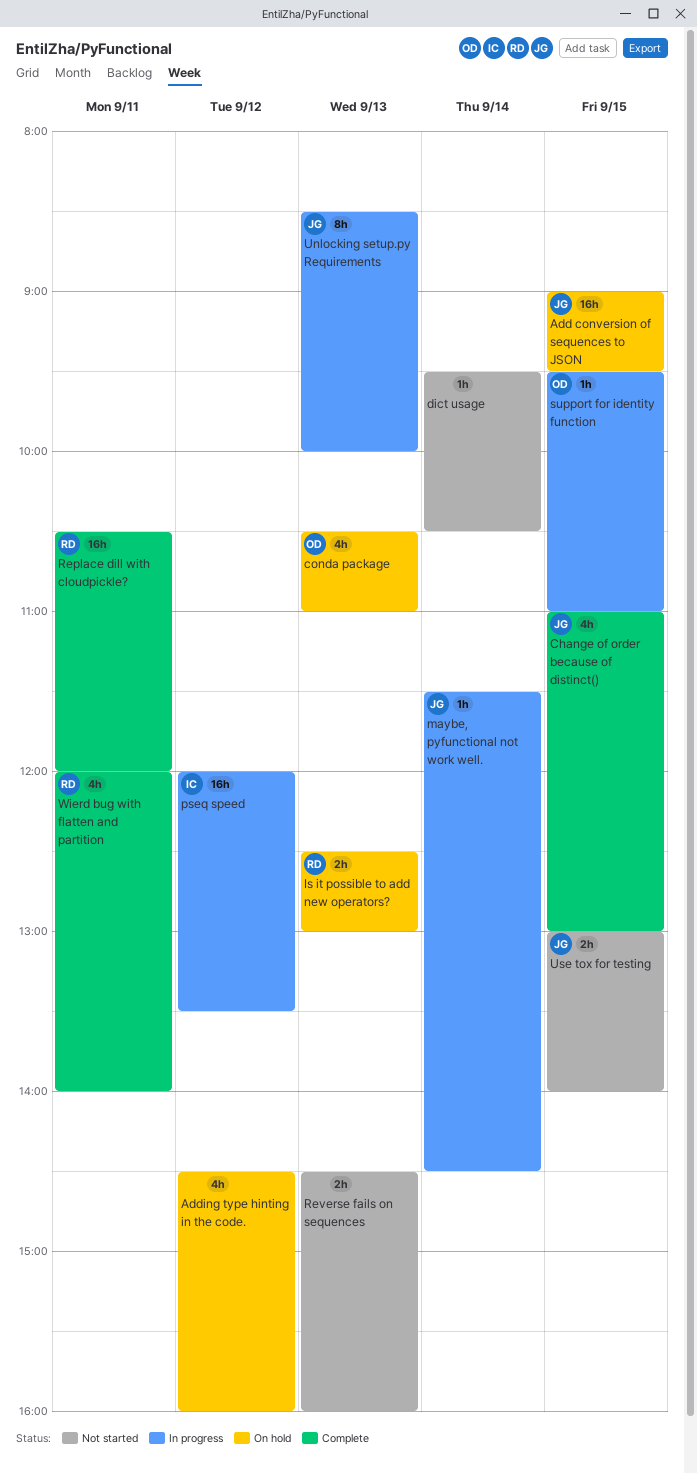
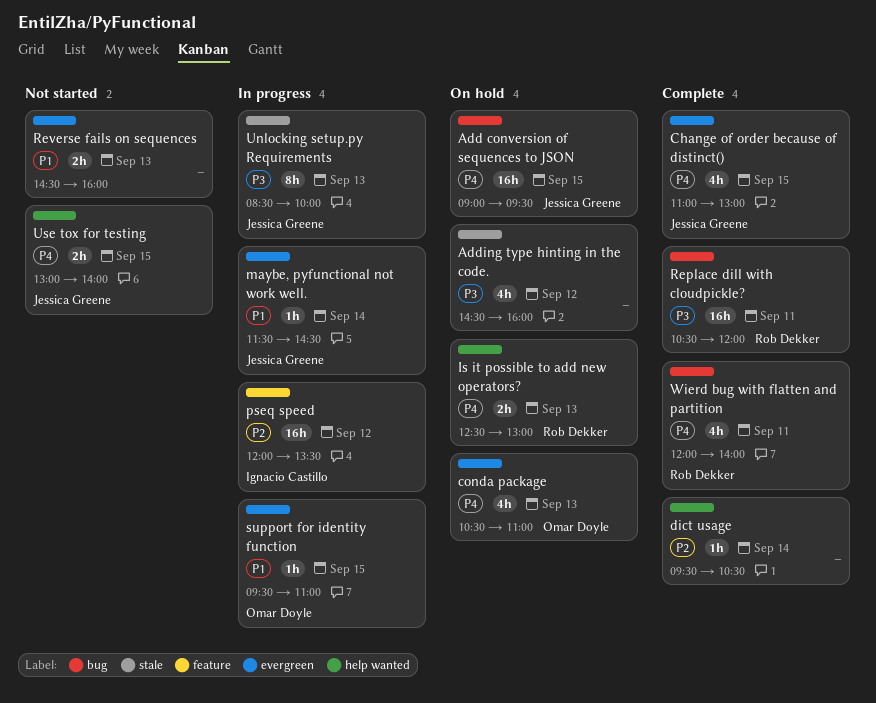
dict usage, status: Not started -> Complete

